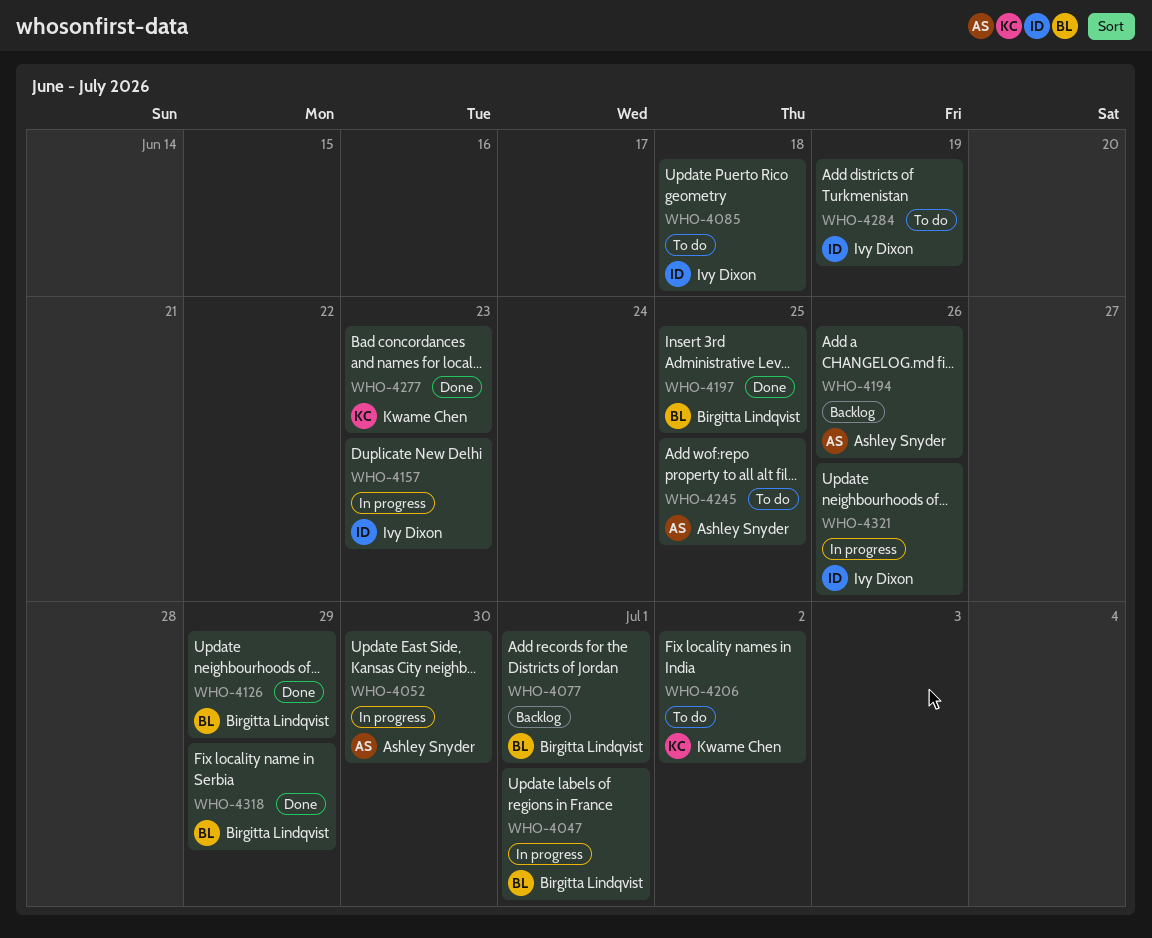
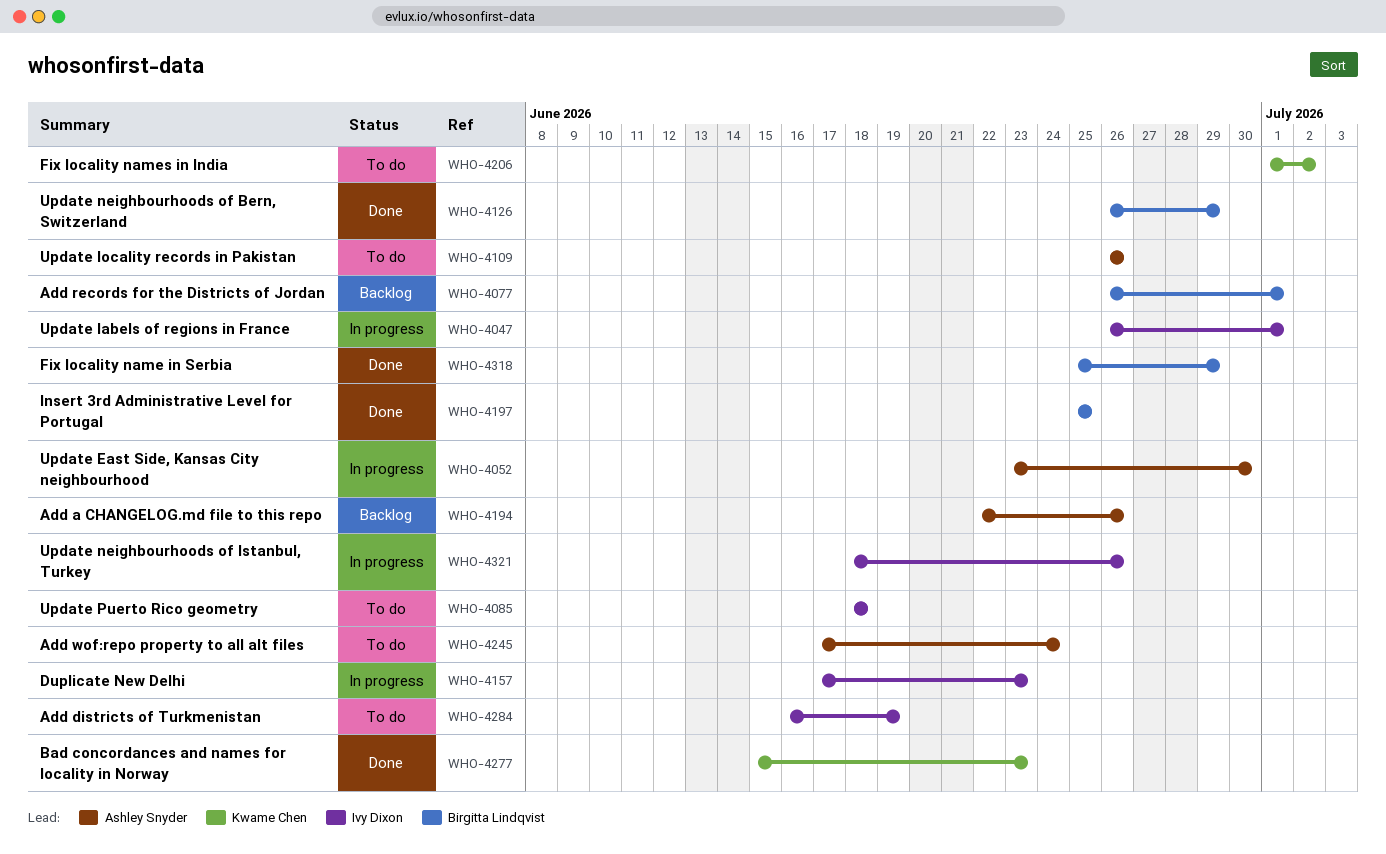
WHO-4047, owner: Birgitta Lindqvist -> Ivy Dixon
WHO-4109: none -> present
WHO-4245, due: Jun 25 -> Jun 24

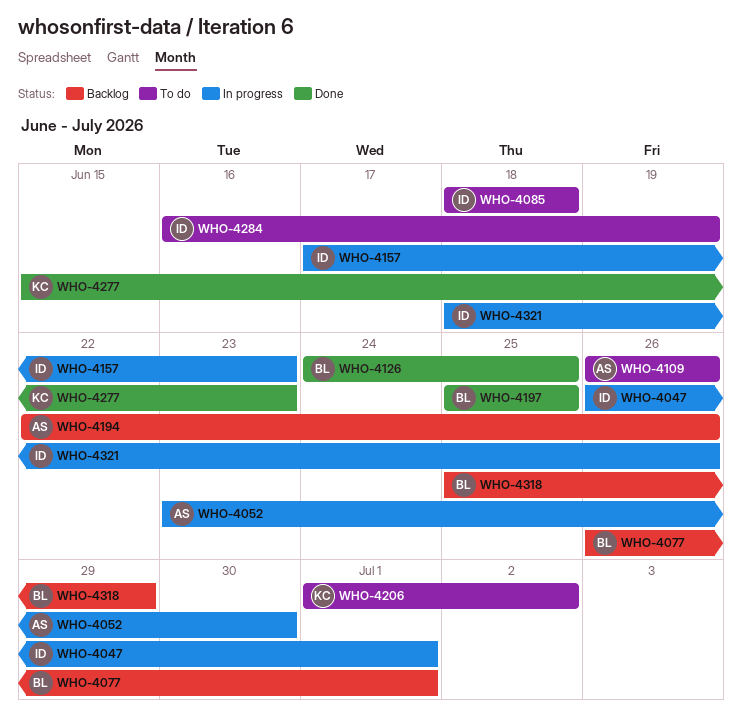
WHO-4126, start: Jun 26 -> Jun 24
WHO-4126, due: Jun 29 -> Jun 25
WHO-4245: present -> none
WHO-4318, status: Done -> Backlog

